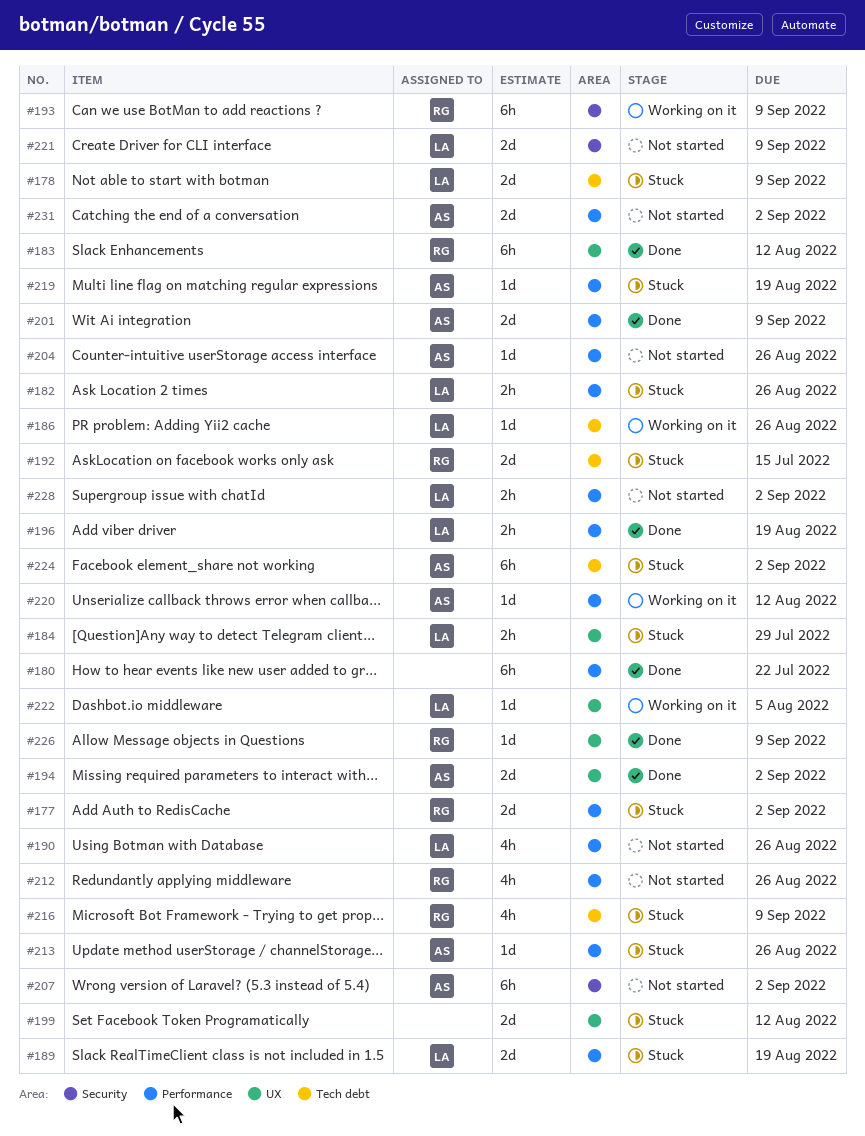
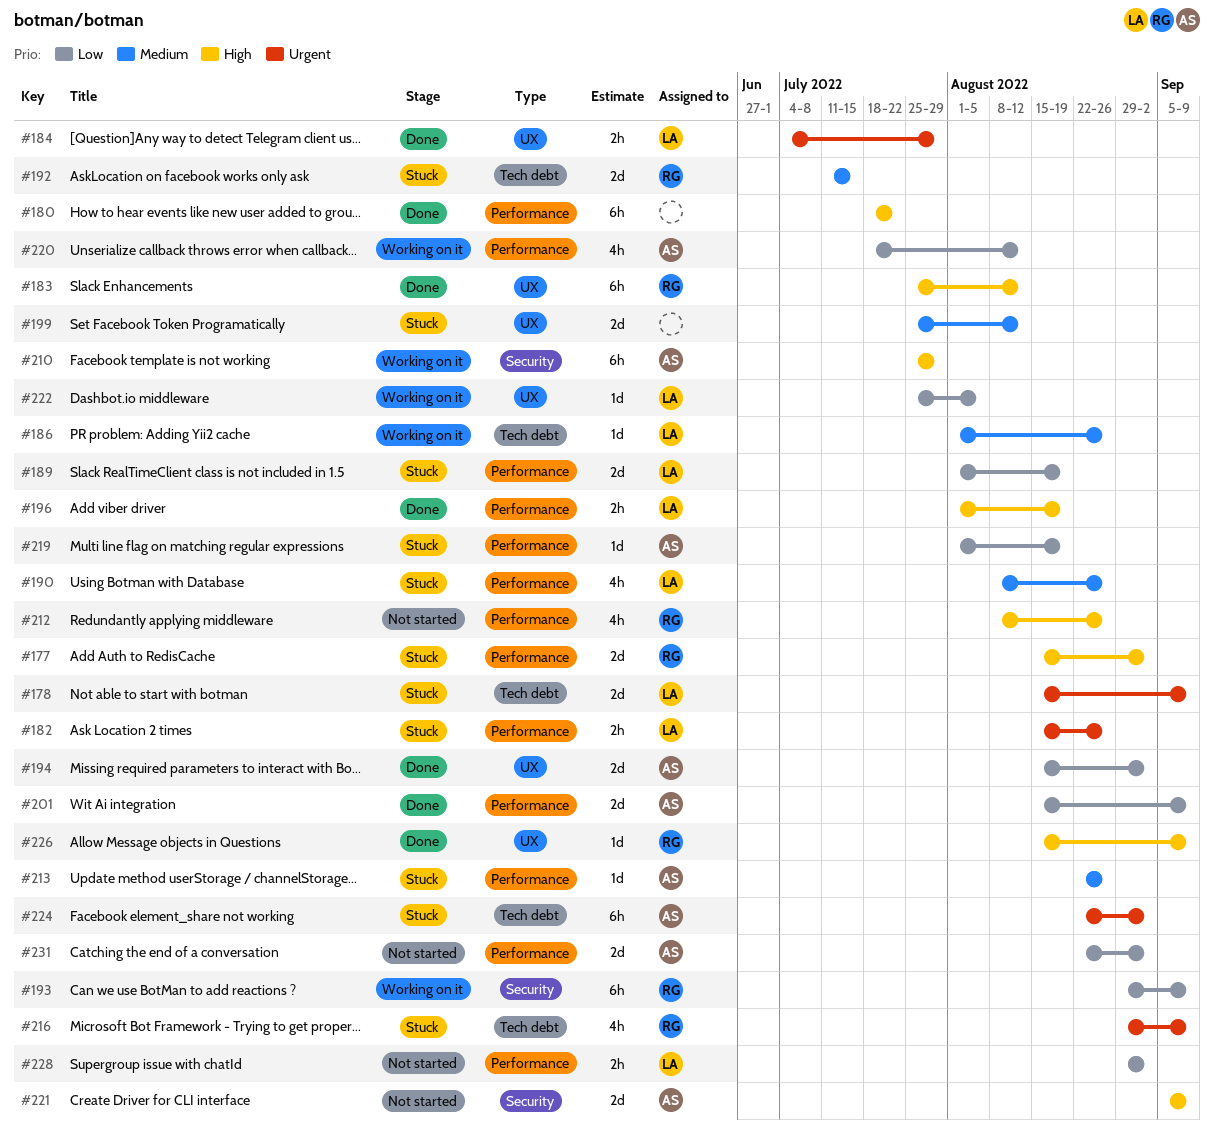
#184, status: Stuck -> Done
#190, status: Not started -> Stuck
#204: present -> none
#207: present -> none
#210: none -> present
#220, estimate: 1d -> 4h
#221, owner: LA -> AS

